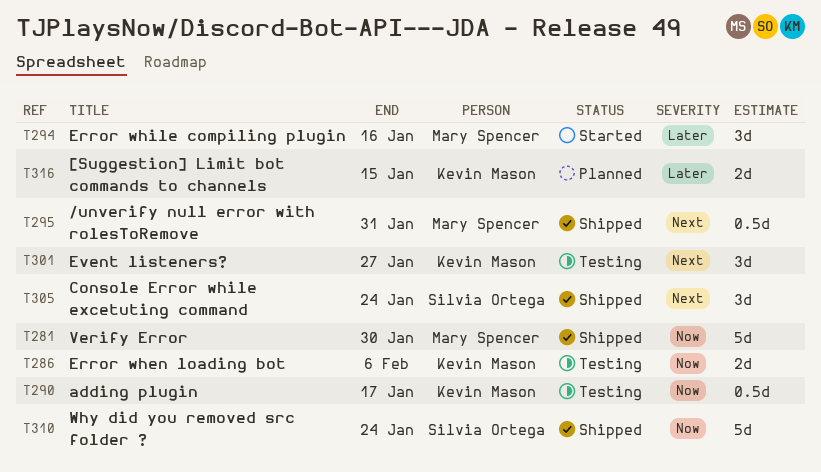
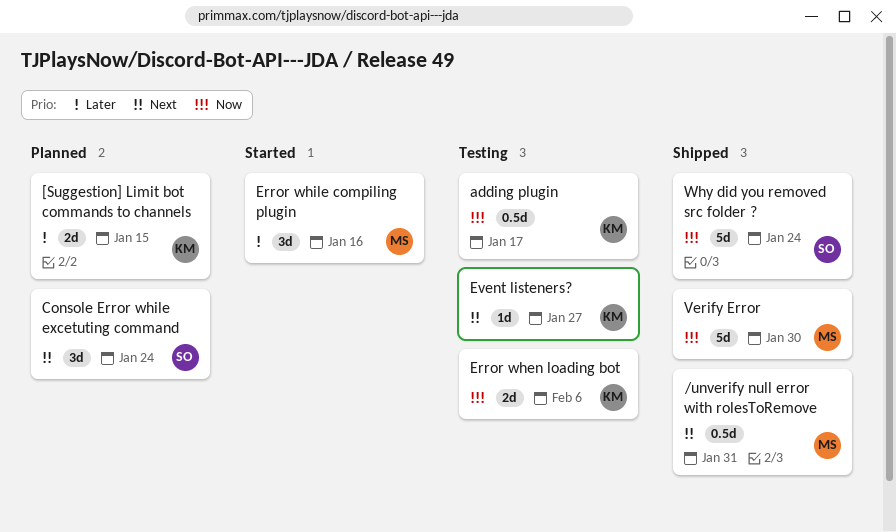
Console Error while excetuting command, status: Shipped -> Planned
Event listeners?, estimate: 3d -> 1d

